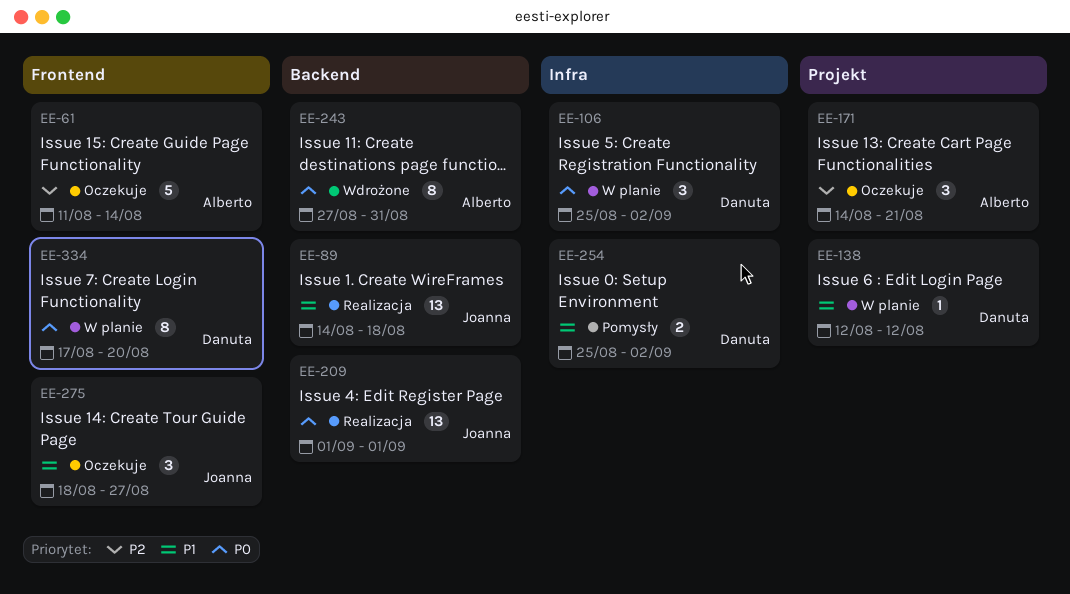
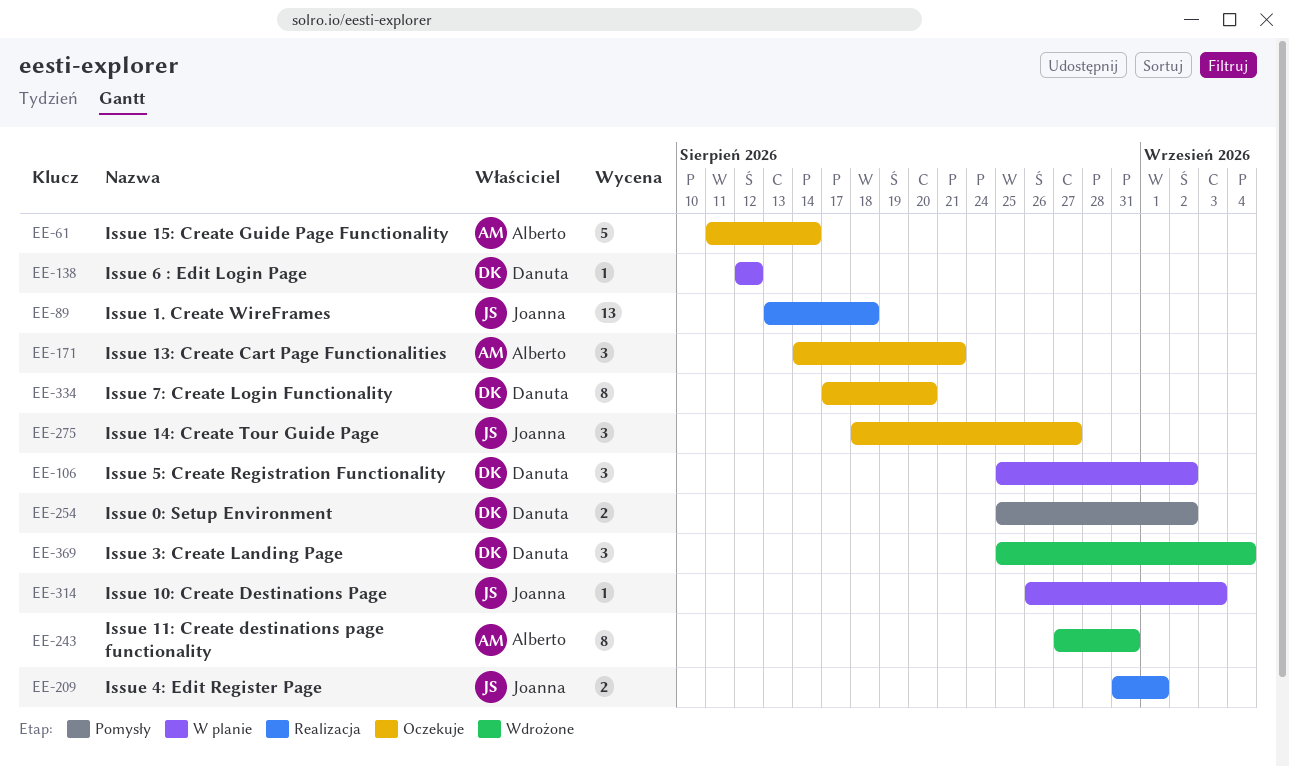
EE-89, start: Aug 14 -> Aug 13
EE-209, estimate: 13 -> 2
EE-209, start: Sep 1 -> Aug 31
EE-314: none -> present
EE-334, status: W planie -> Oczekuje
EE-369: none -> present

